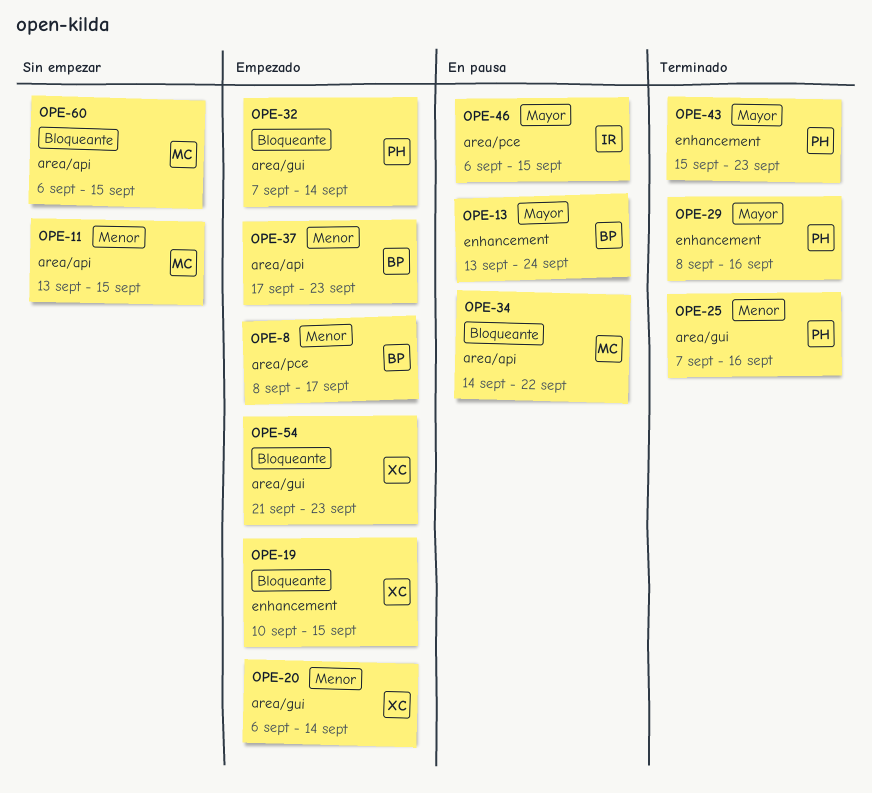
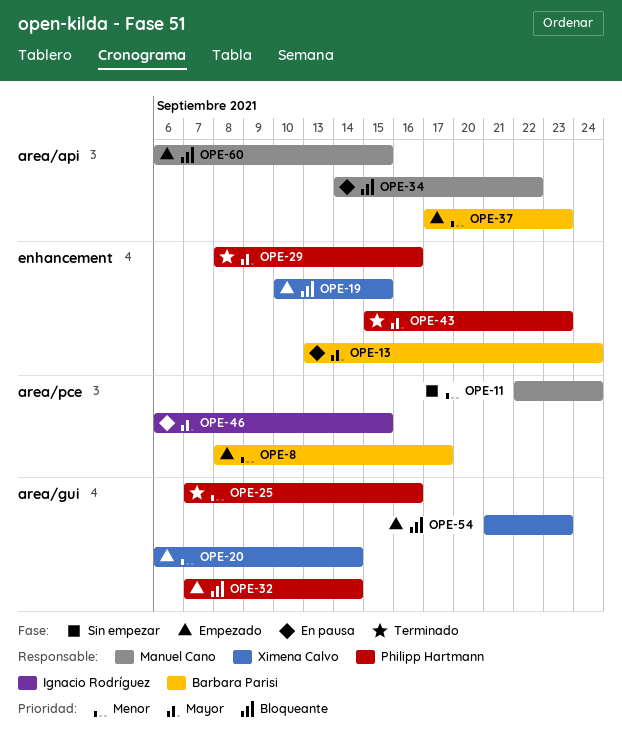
OPE-11, label: area/api -> area/pce
OPE-11, start: Sep 13 -> Sep 22
OPE-11, due: Sep 15 -> Sep 24
OPE-60, status: Sin empezar -> Empezado

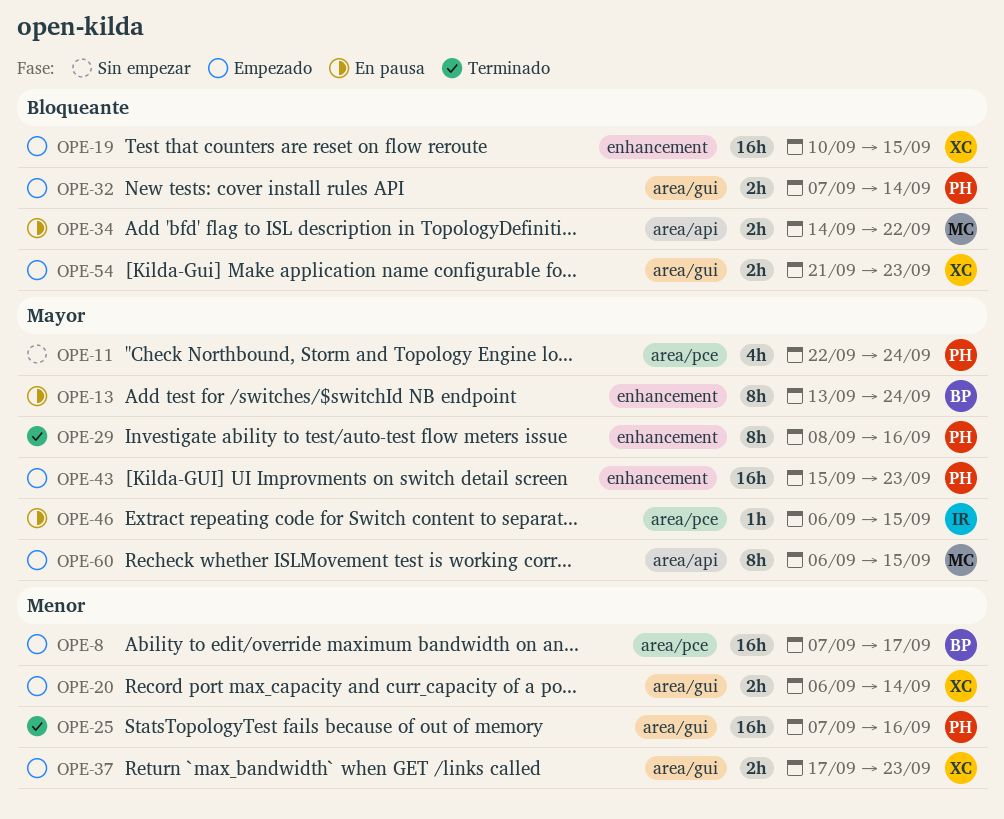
OPE-8, start: Sep 8 -> Sep 7
OPE-11, owner: Manuel Cano -> Philipp Hartmann
OPE-11, priority: Menor -> Mayor
OPE-37, owner: Barbara Parisi -> Ximena Calvo
OPE-37, label: area/api -> area/gui
OPE-43, status: Terminado -> Empezado
OPE-60, priority: Bloqueante -> Mayor

